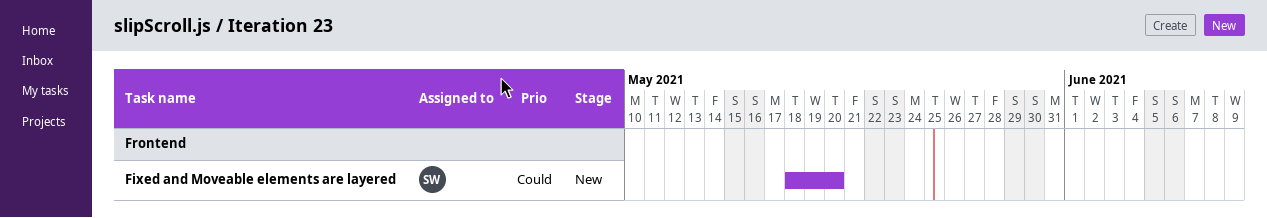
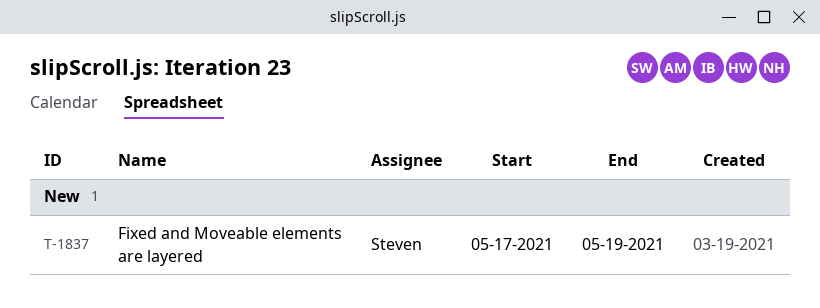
Fixed and Moveable elements are layered, start: May 18 -> May 17
Fixed and Moveable elements are layered, due: May 20 -> May 19

